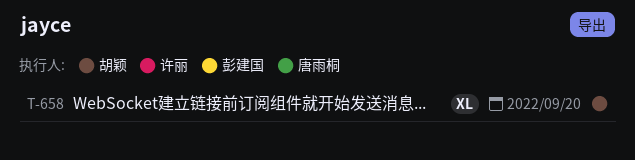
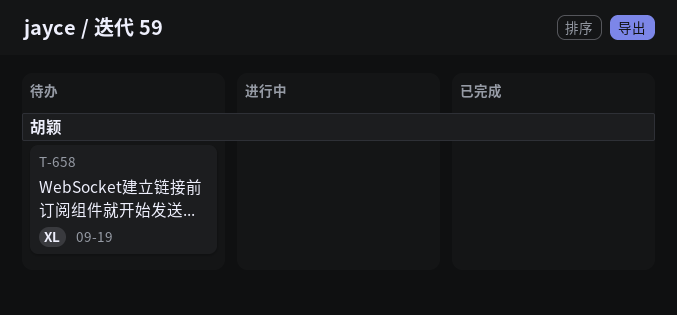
T-658, due: Sep 20 -> Sep 19

